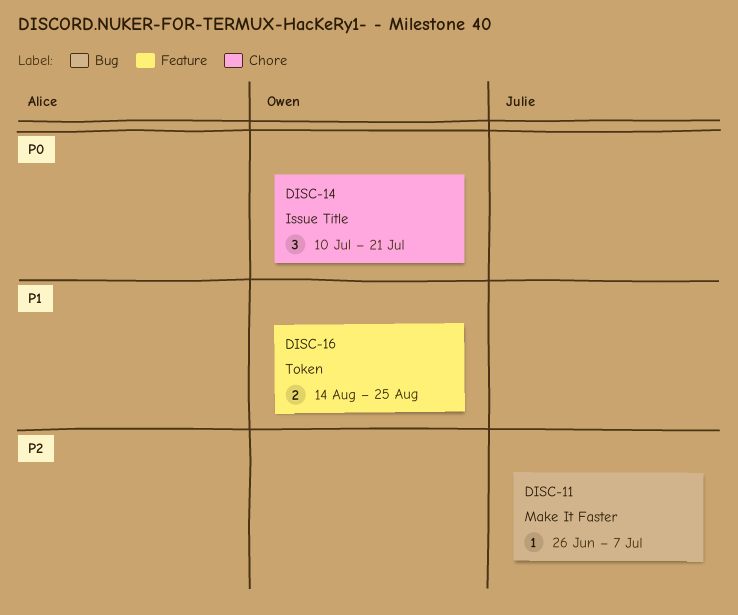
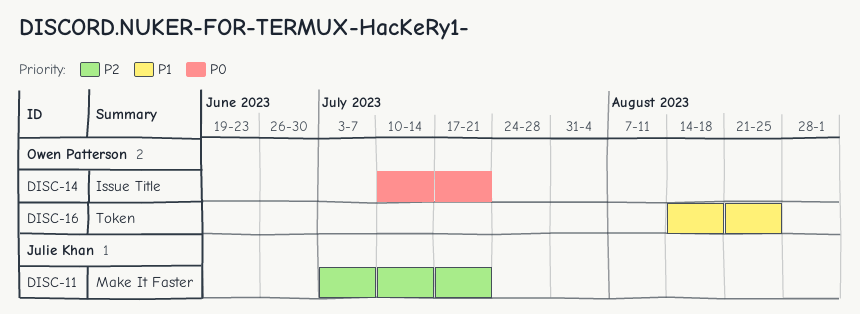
DISC-11, start: Jun 26 -> Jul 3
DISC-11, due: Jul 7 -> Jul 21

